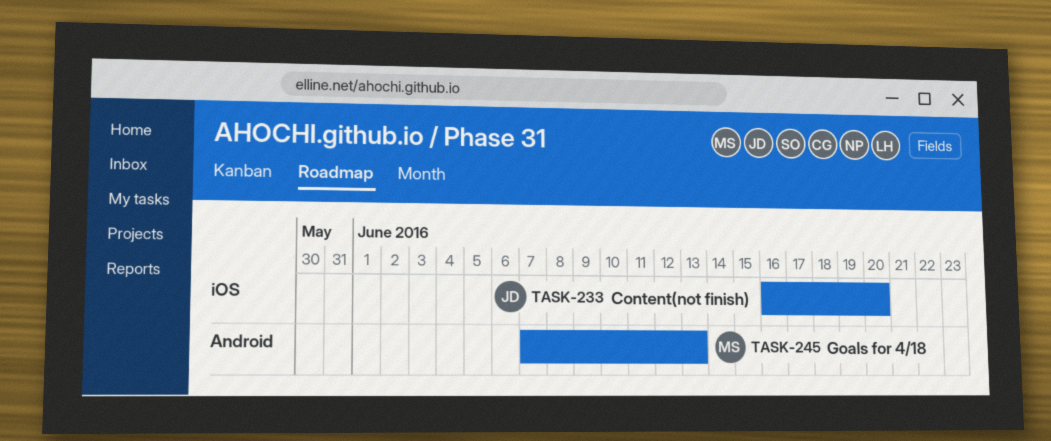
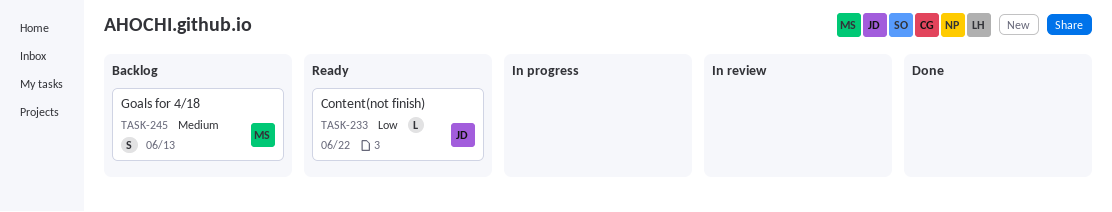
TASK-233, due: Jun 20 -> Jun 22

